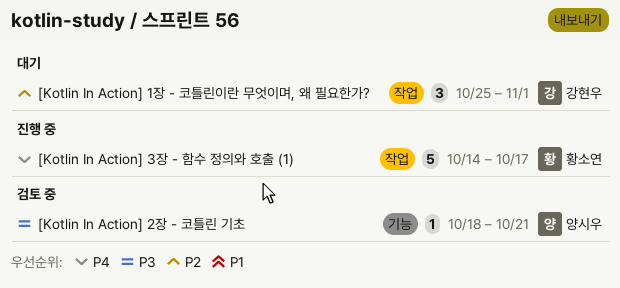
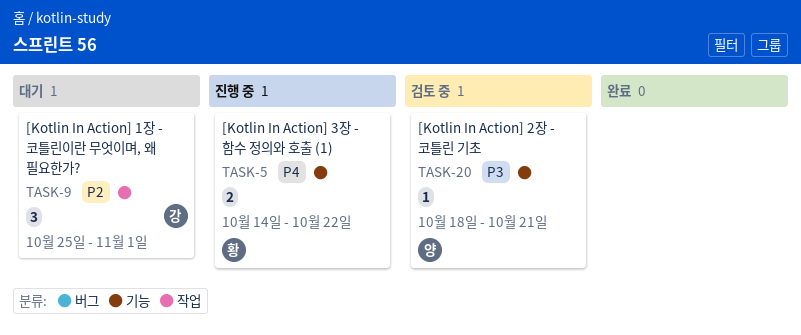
[Kotlin In Action] 3장 - 함수 정의와 호출 (1), label: 작업 -> 기능
[Kotlin In Action] 3장 - 함수 정의와 호출 (1), estimate: 5 -> 2
[Kotlin In Action] 3장 - 함수 정의와 호출 (1), due: Oct 17 -> Oct 22

